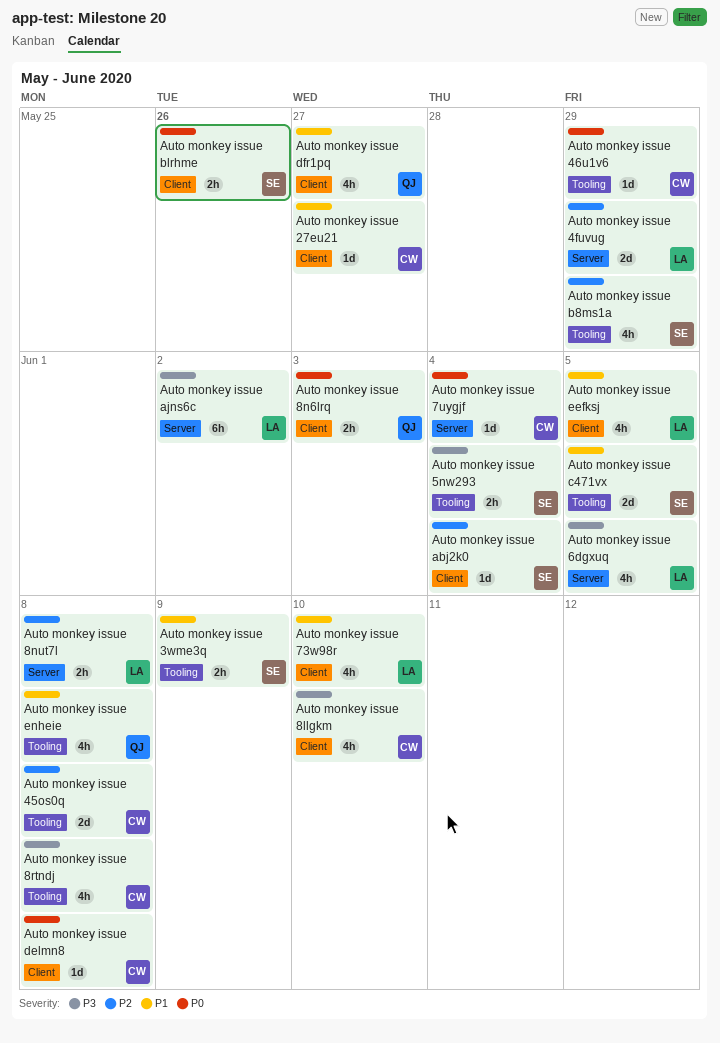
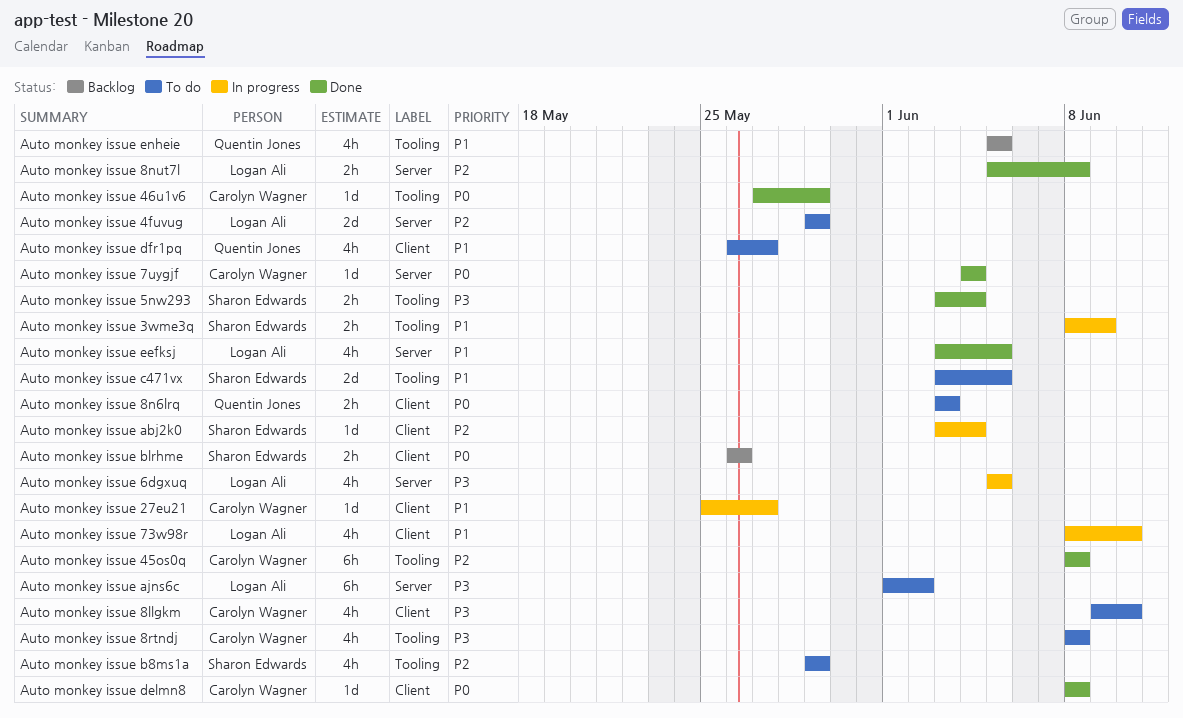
Auto monkey issue 45os0q, estimate: 2d -> 6h
Auto monkey issue eefksj, label: Client -> Server
Auto monkey issue enheie, due: Jun 8 -> Jun 5

